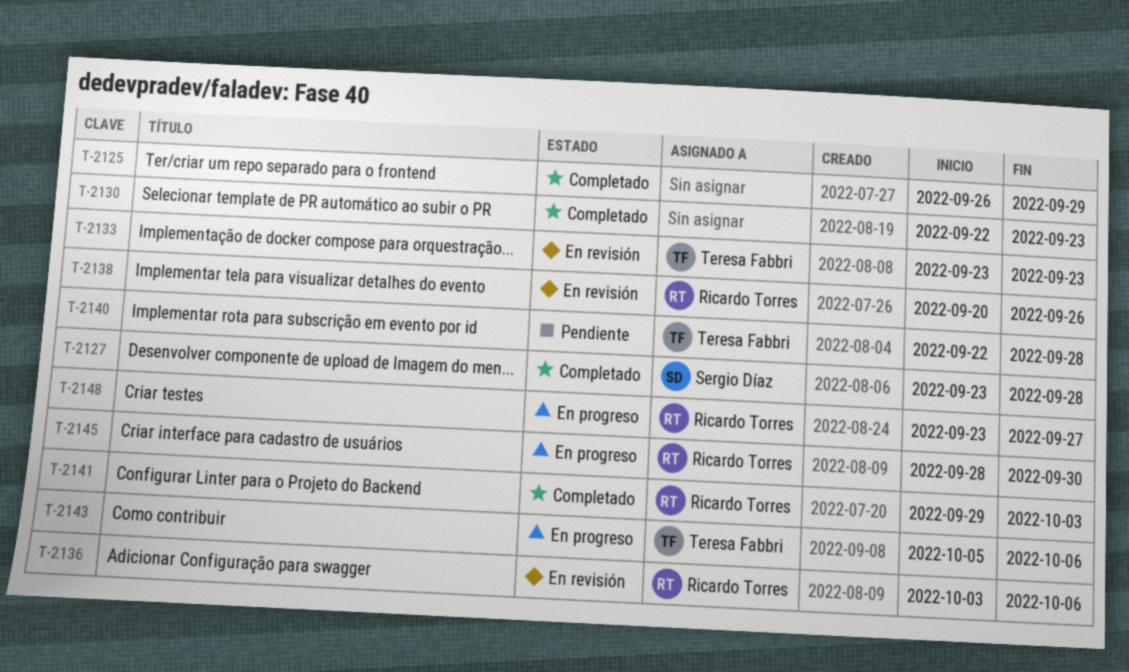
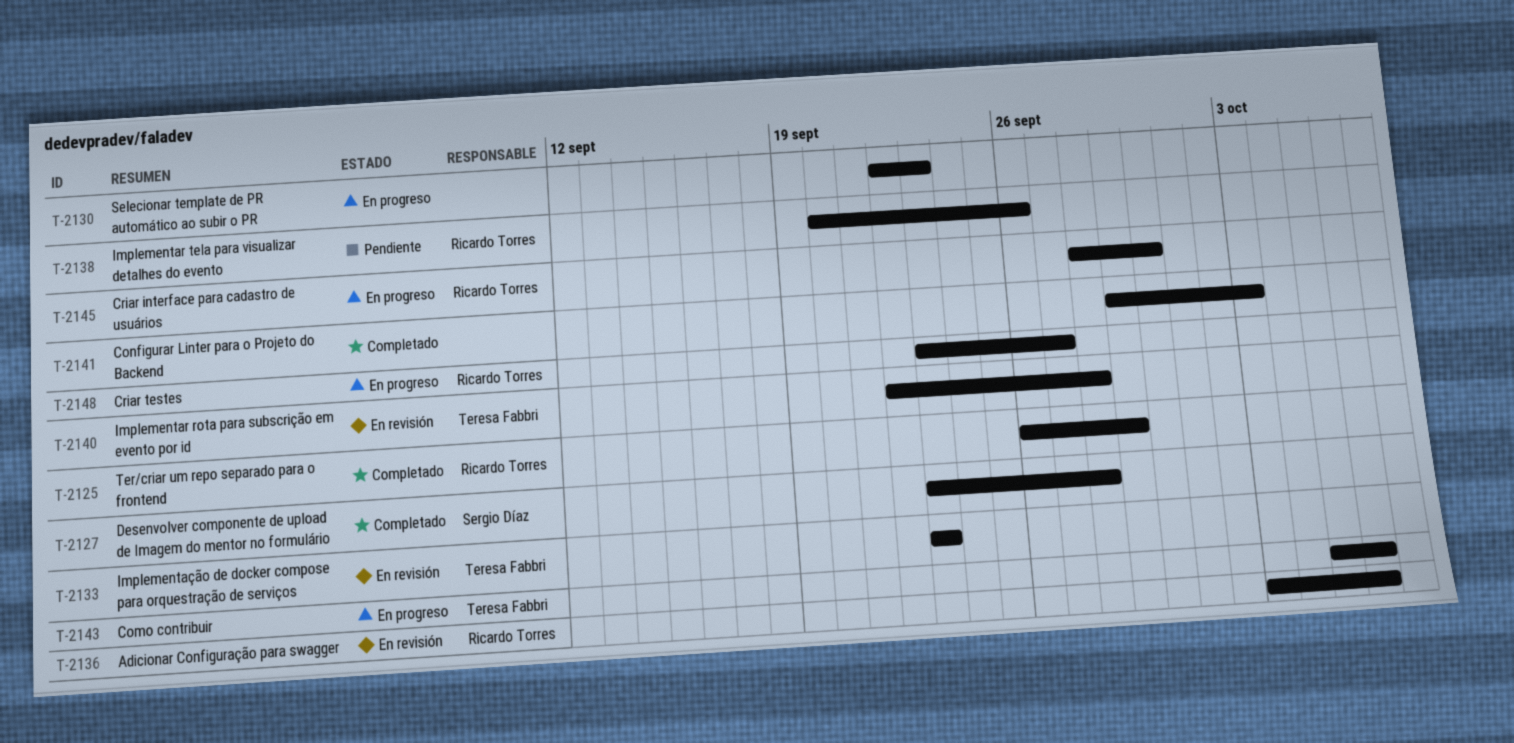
T-2125, owner: none -> Ricardo Torres
T-2130, status: Completado -> En progreso
T-2138, status: En revisión -> Pendiente
T-2140, status: Pendiente -> En revisión
T-2141, owner: Ricardo Torres -> none

